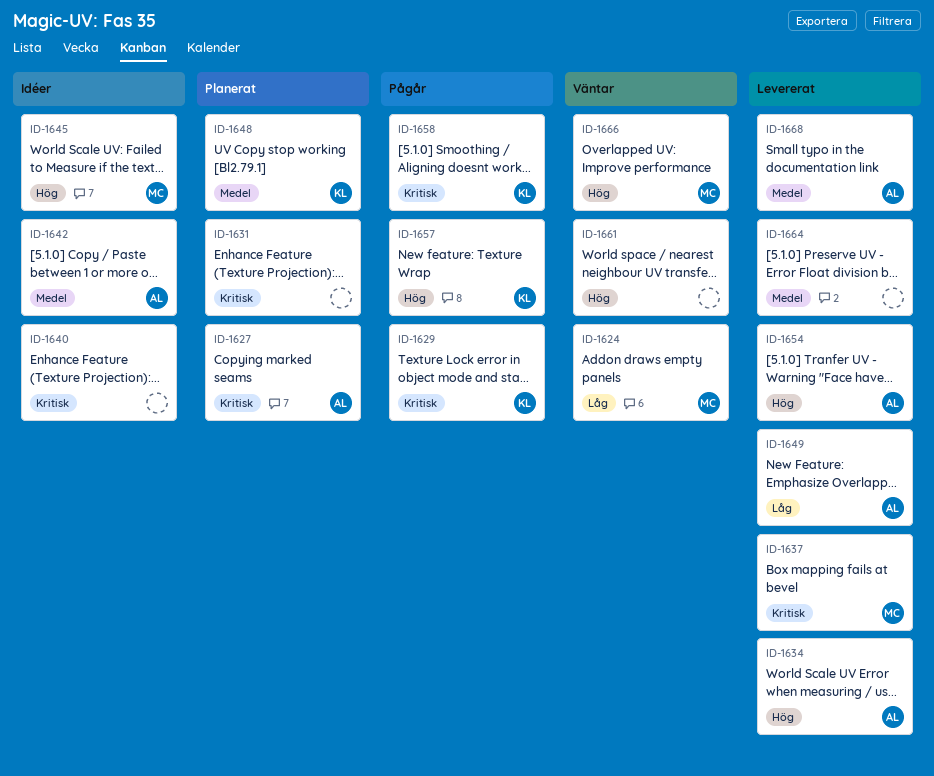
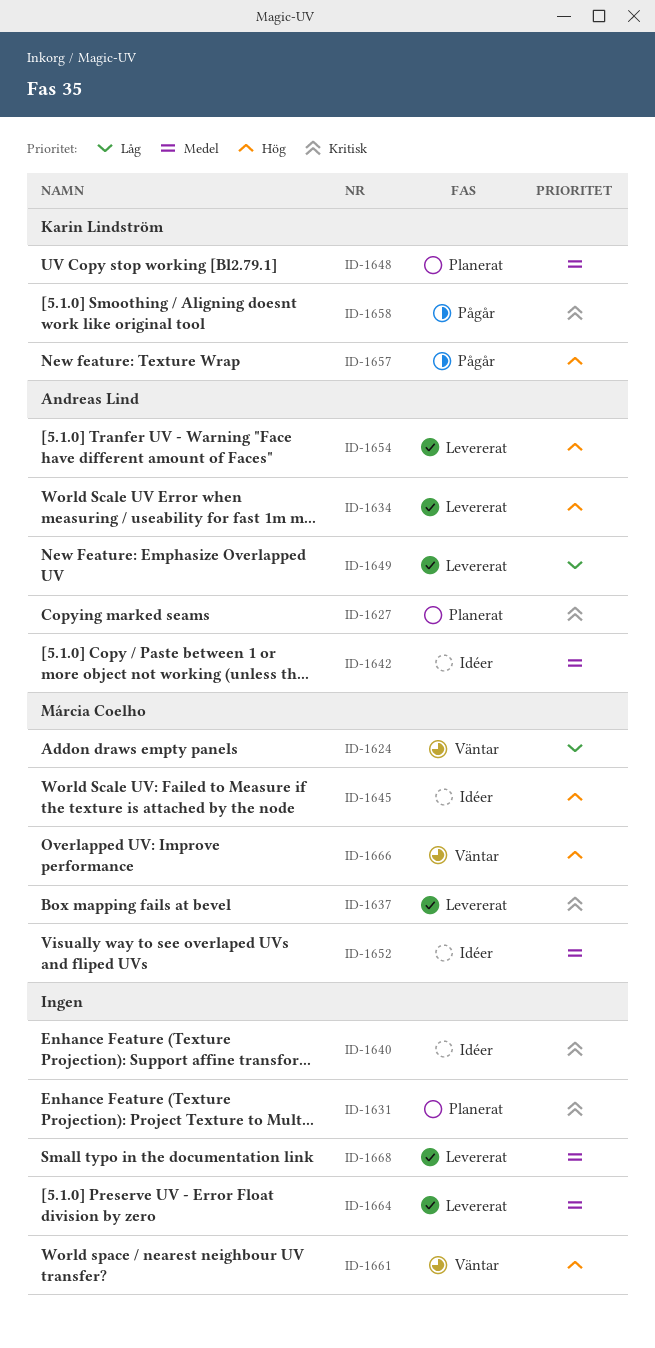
ID-1629: present -> none
ID-1652: none -> present
ID-1668, owner: Andreas Lind -> none

